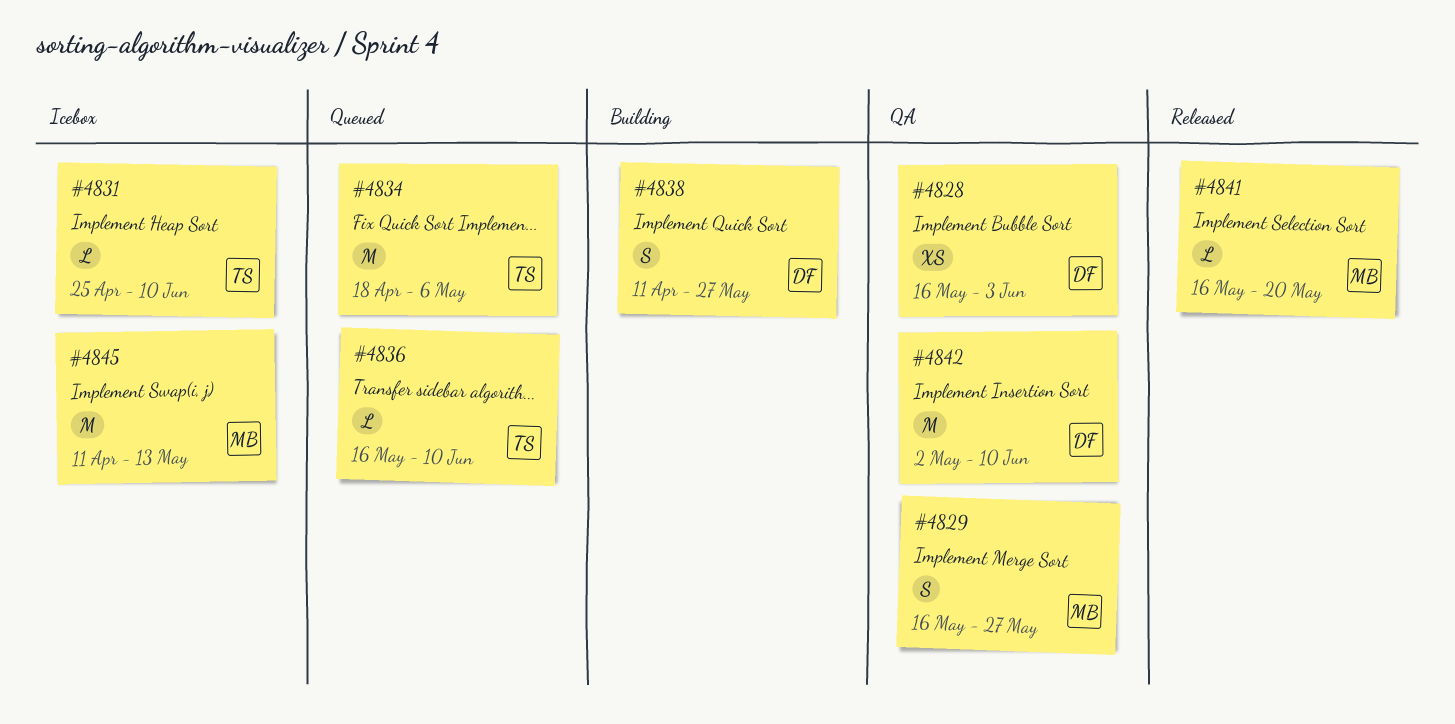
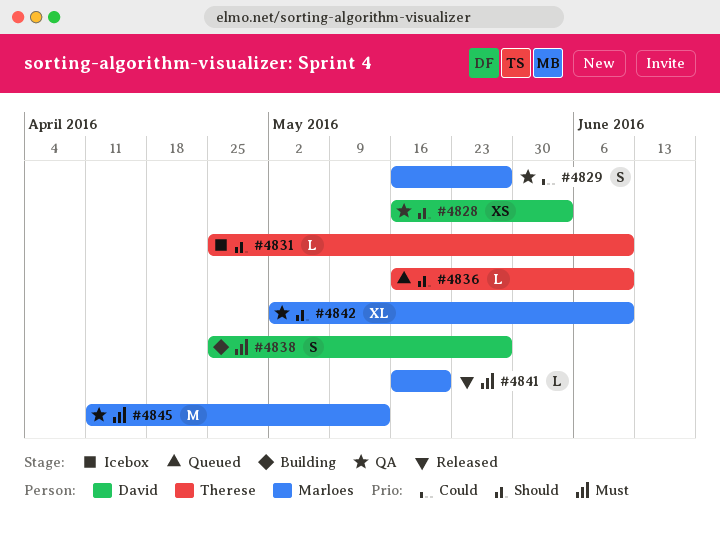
#4834: present -> none
#4838, start: Apr 11 -> Apr 25
#4842, owner: David -> Marloes
#4842, estimate: M -> XL
#4845, status: Icebox -> QA

